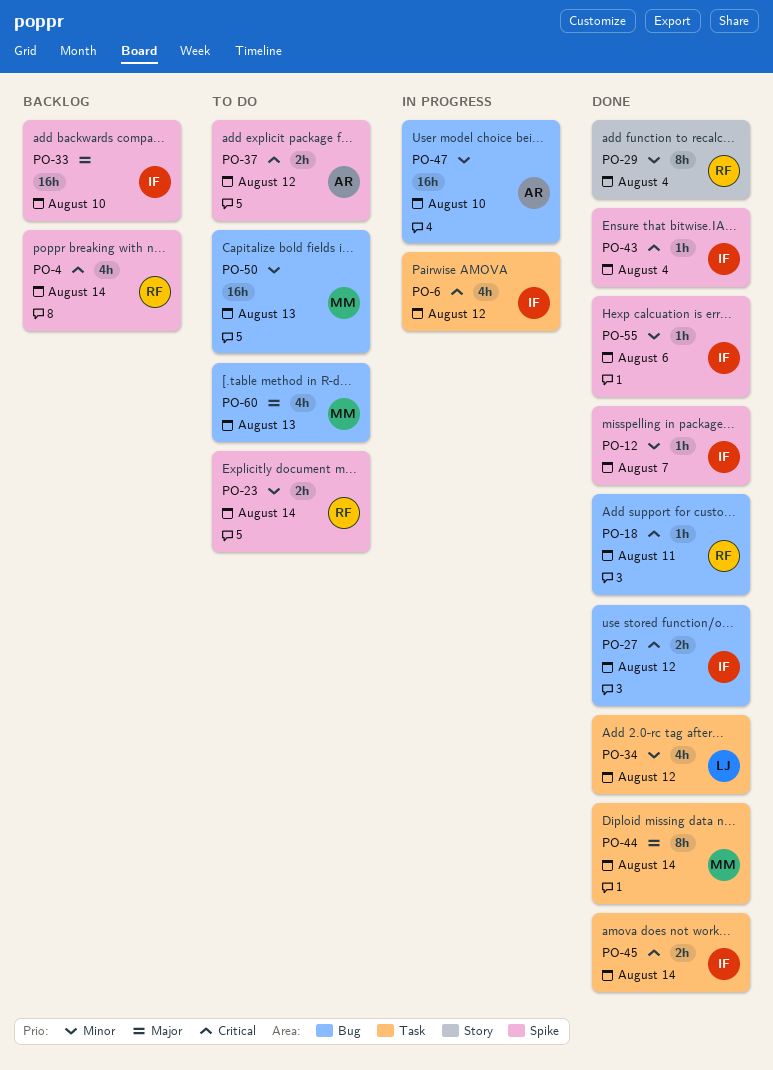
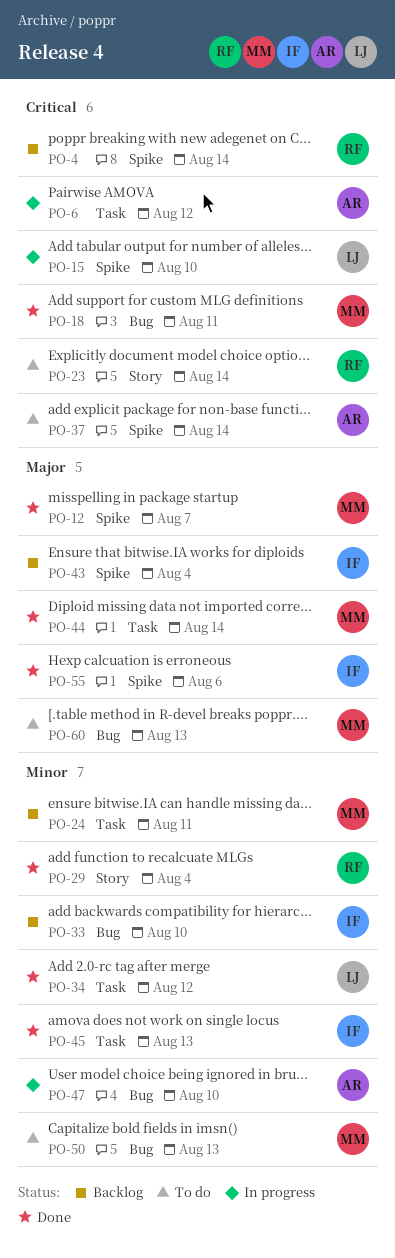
PO-6, owner: IF -> AR
PO-12, owner: IF -> MM
PO-12, priority: Minor -> Major
PO-15: none -> present
PO-18, owner: RF -> MM
PO-23, priority: Minor -> Critical
PO-23, label: Spike -> Story
PO-24: none -> present
PO-27: present -> none
PO-33, priority: Major -> Minor
PO-33, label: Spike -> Bug
PO-37, due: Aug 12 -> Aug 14
PO-43, status: Done -> Backlog
PO-43, priority: Critical -> Major
PO-45, priority: Critical -> Minor
PO-45, due: Aug 14 -> Aug 13
PO-55, priority: Minor -> Major

